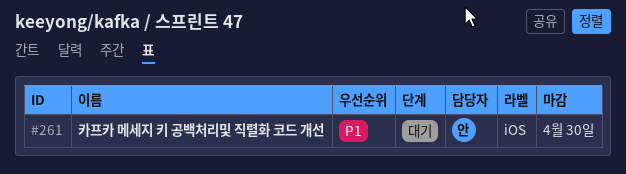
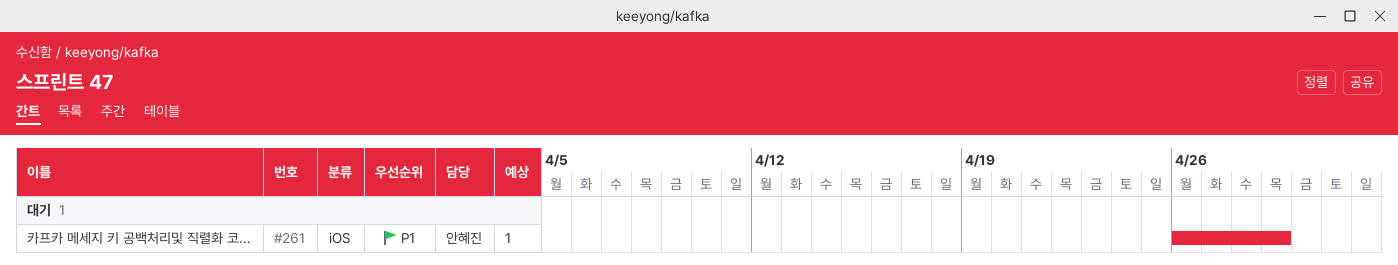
#261, due: Apr 30 -> Apr 29

